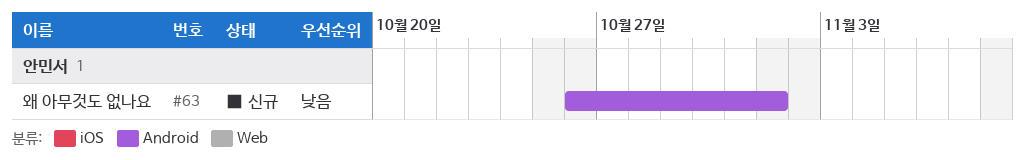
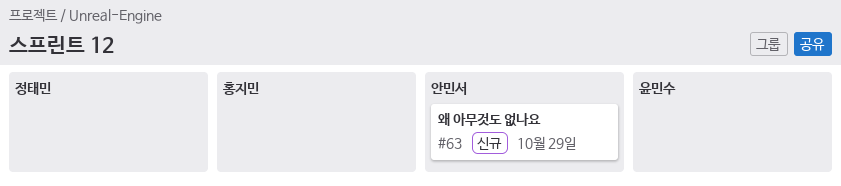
#63, due: Nov 1 -> Oct 29

